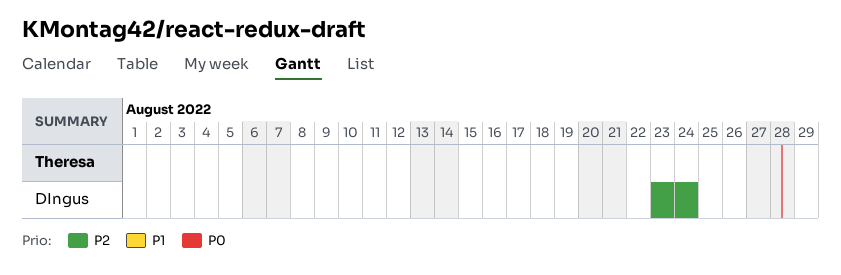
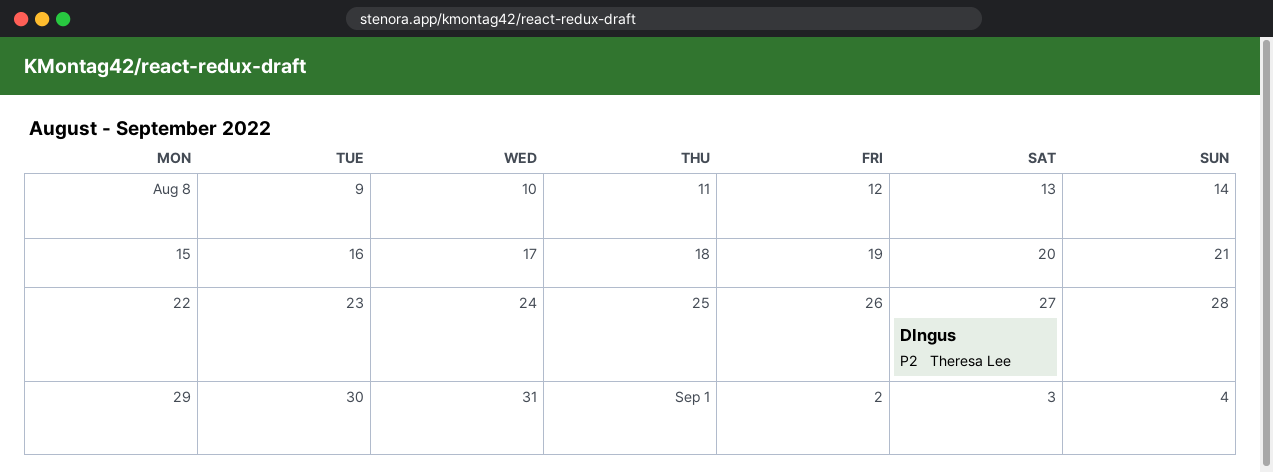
DIngus, due: Aug 24 -> Aug 27

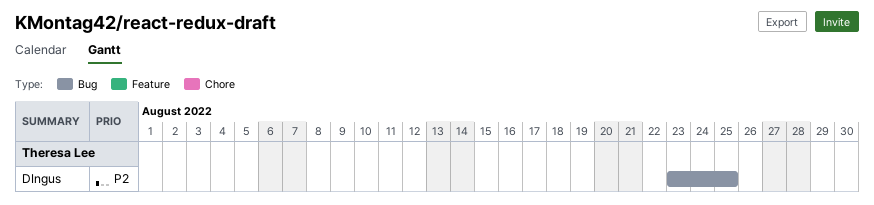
DIngus, due: Aug 27 -> Aug 25

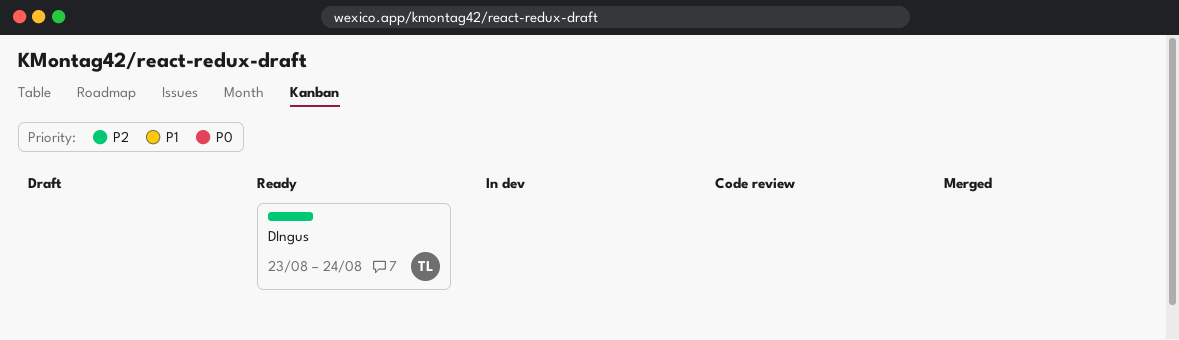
DIngus, due: Aug 25 -> Aug 24

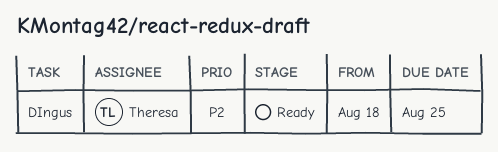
DIngus, start: Aug 23 -> Aug 18
DIngus, due: Aug 24 -> Aug 25

